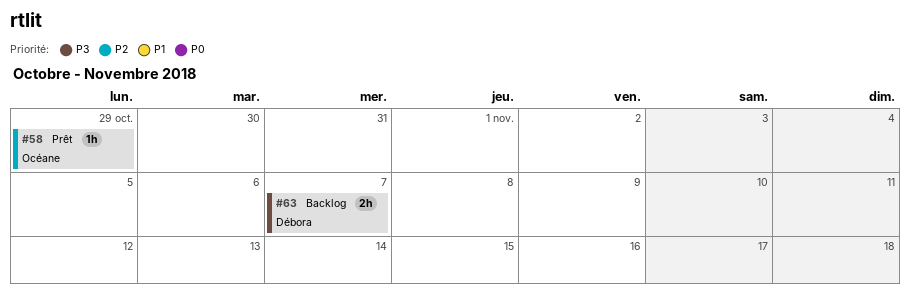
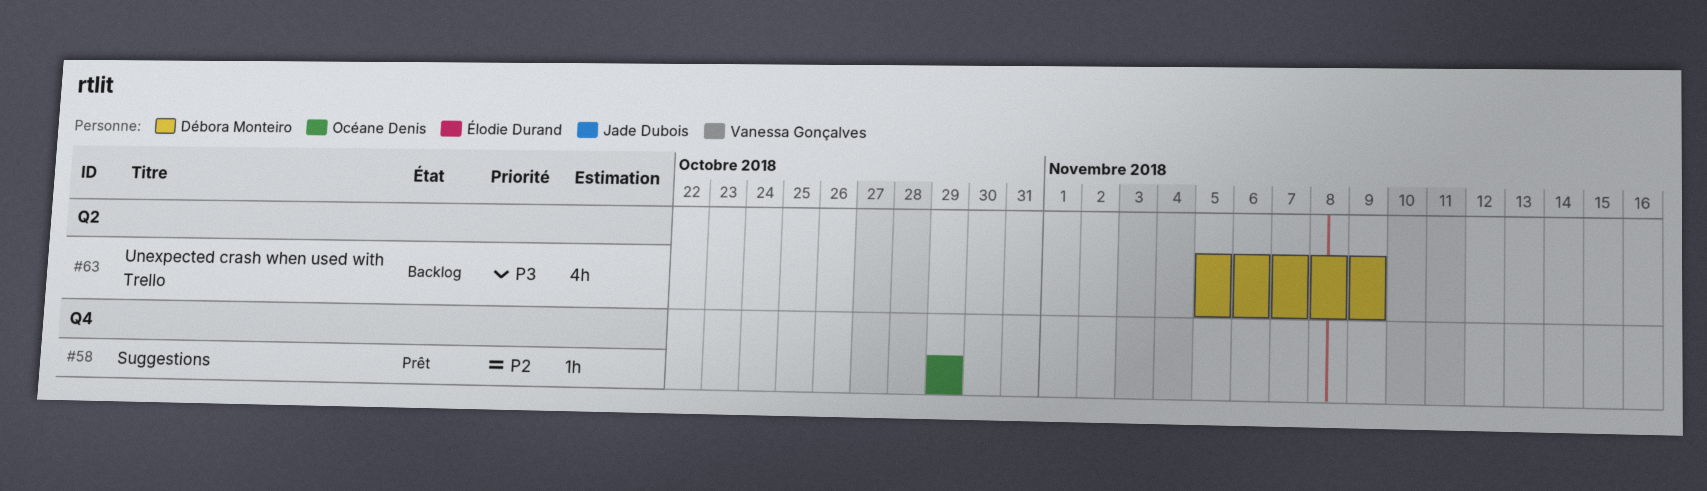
#63, estimate: 2h -> 4h
#63, due: Nov 7 -> Nov 9

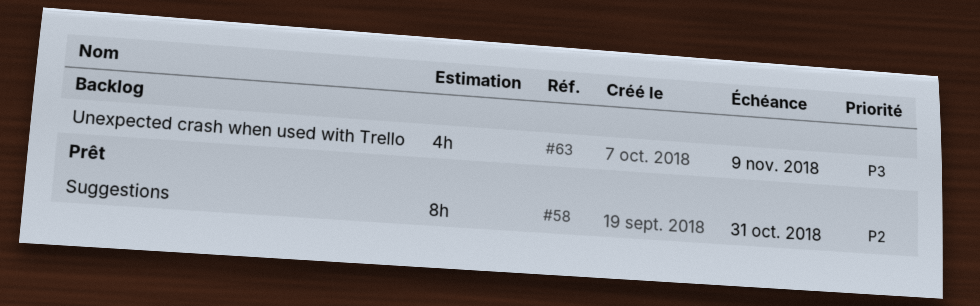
#58, estimate: 1h -> 8h
#58, due: Oct 29 -> Oct 31

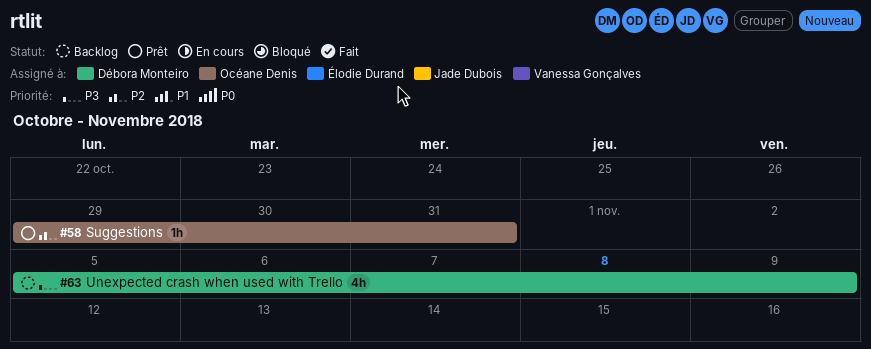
#58, estimate: 8h -> 1h

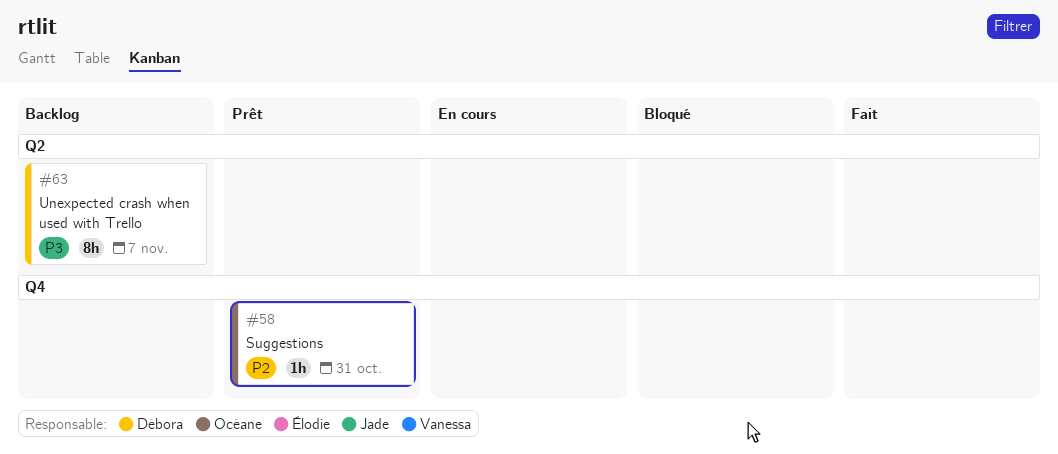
#63, estimate: 4h -> 8h
#63, due: Nov 9 -> Nov 7

